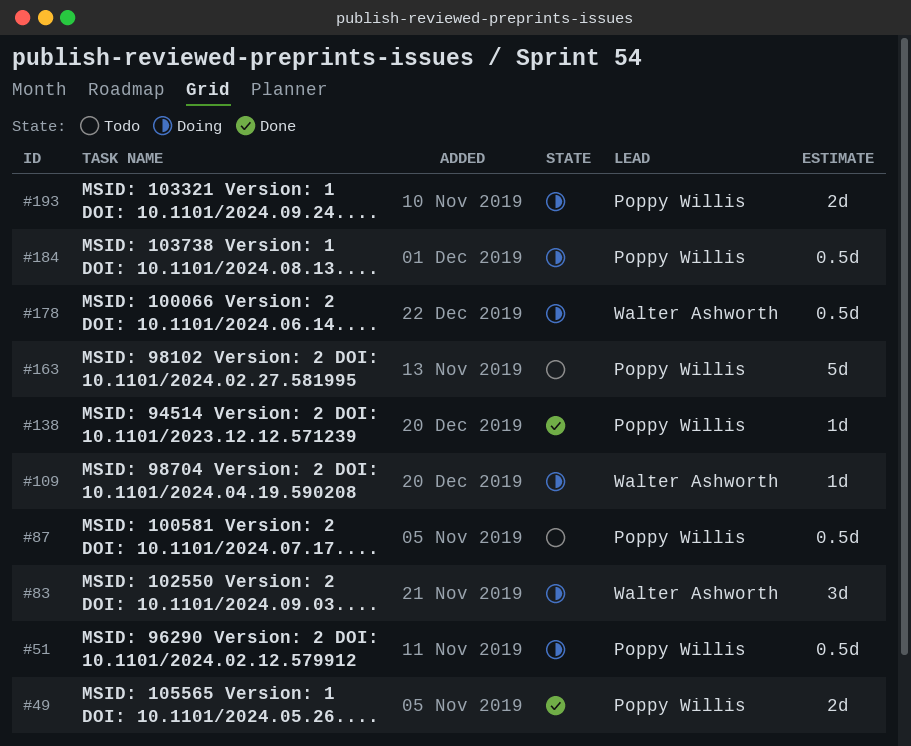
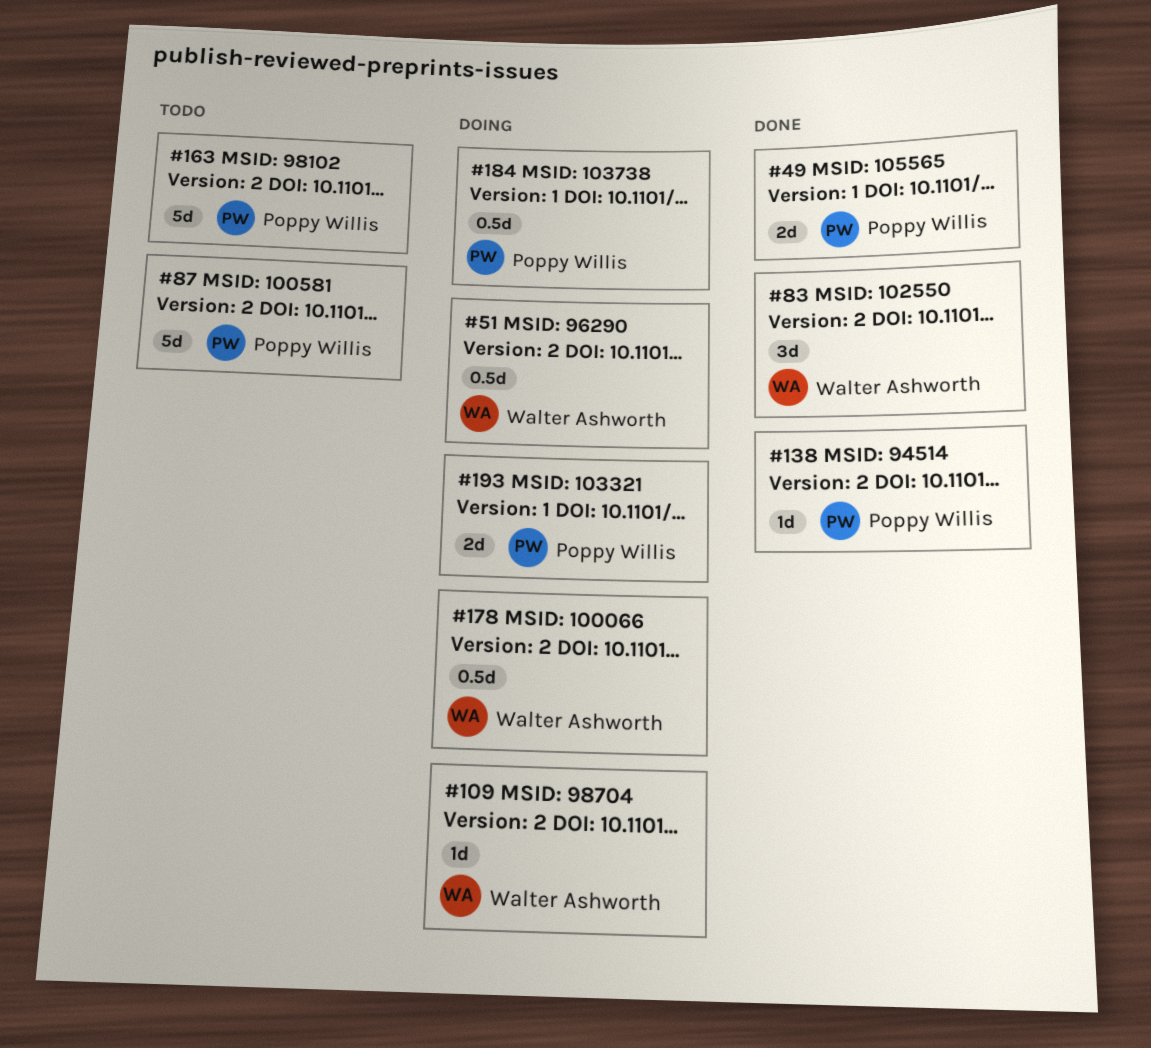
#51, owner: Poppy Willis -> Walter Ashworth
#83, status: Doing -> Done
#87, estimate: 0.5d -> 5d

